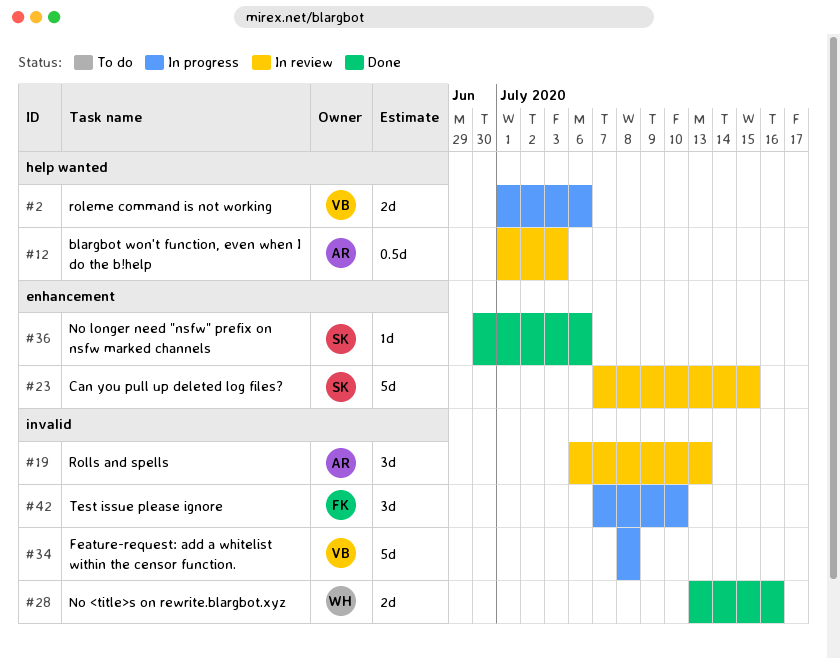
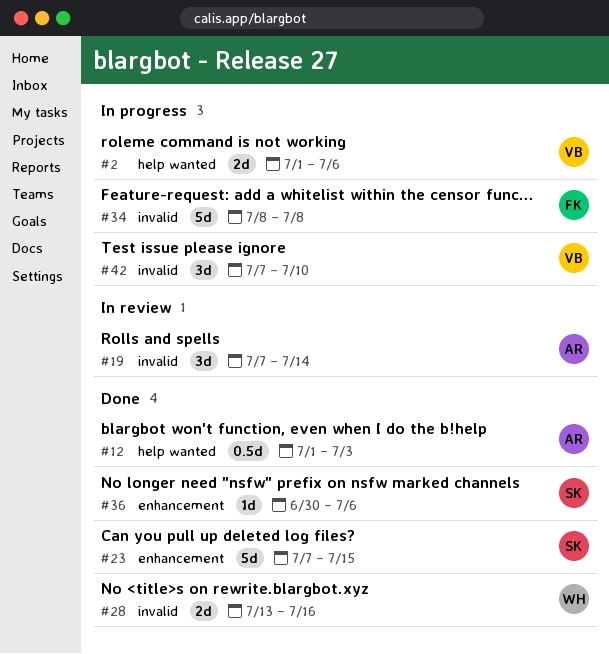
#12, status: In review -> Done
#19, start: Jul 6 -> Jul 7
#19, due: Jul 13 -> Jul 14
#23, status: In review -> Done
#34, owner: VB -> FK
#42, owner: FK -> VB

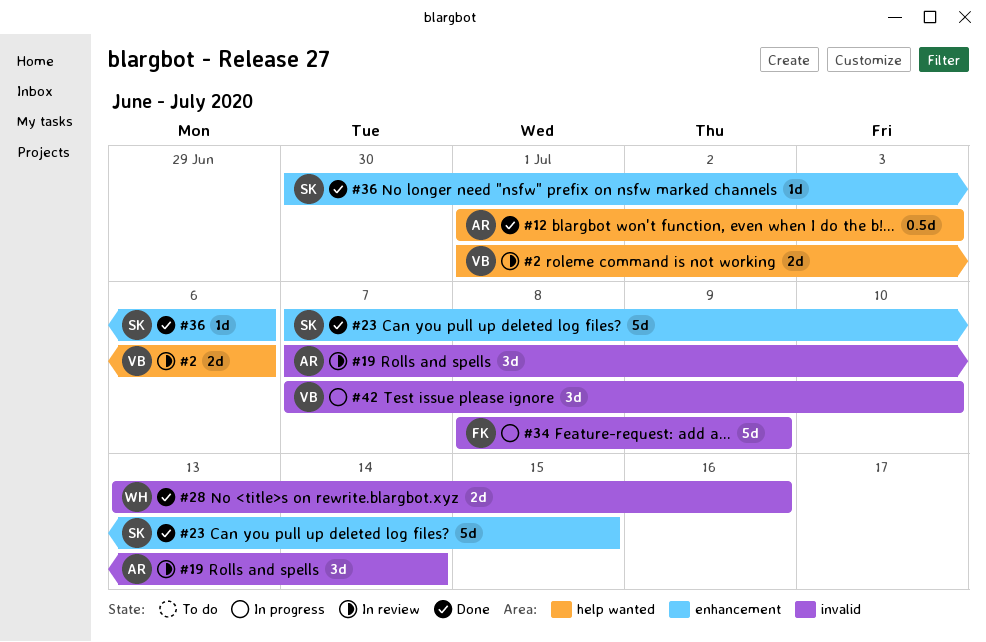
#2, status: In progress -> In review
#34, due: Jul 8 -> Jul 9

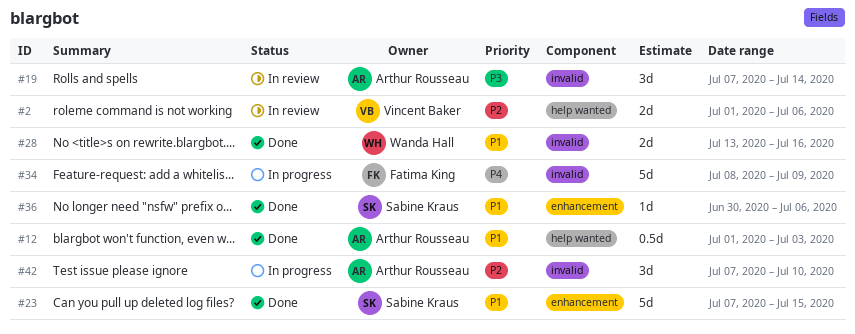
#42, owner: Vincent Baker -> Arthur Rousseau

